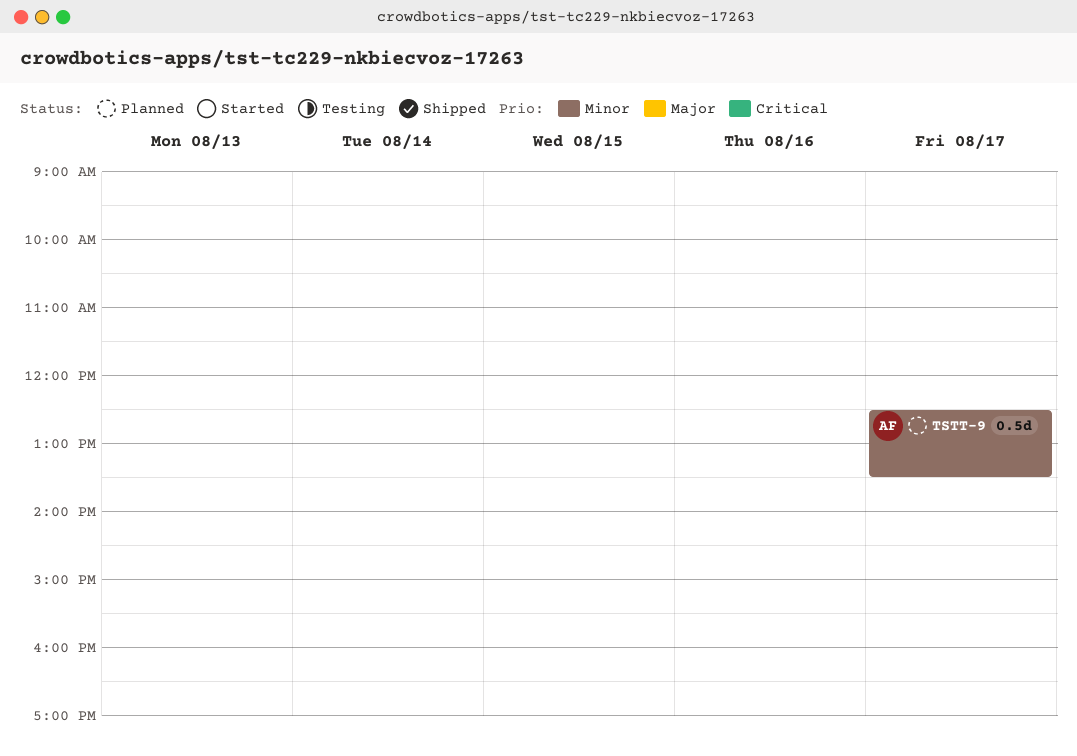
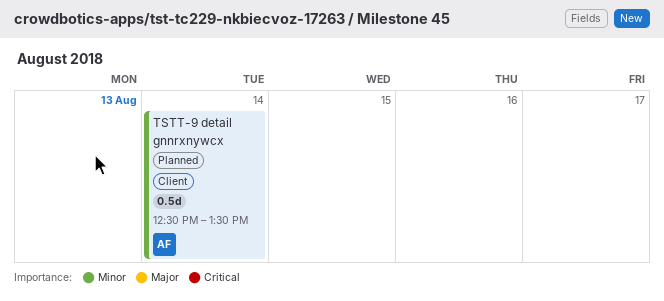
TSTT-9, day: Aug 17 -> Aug 14

